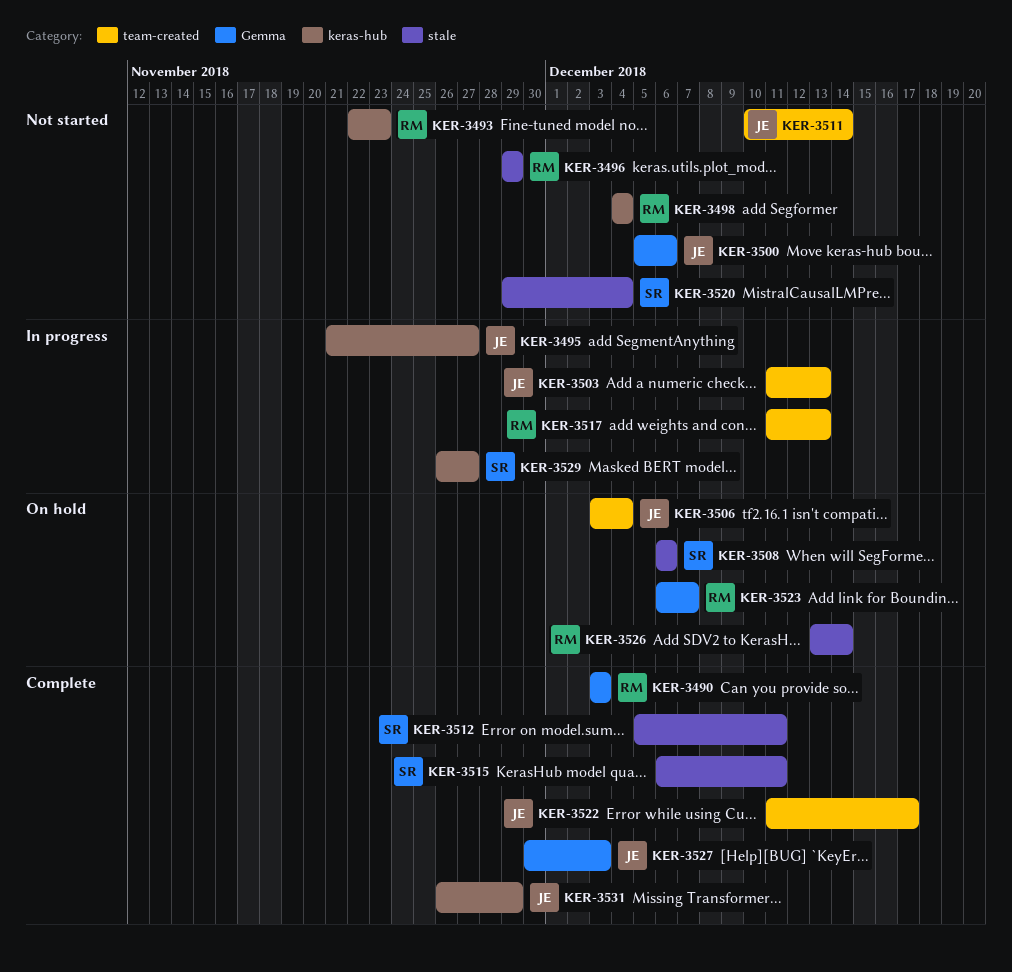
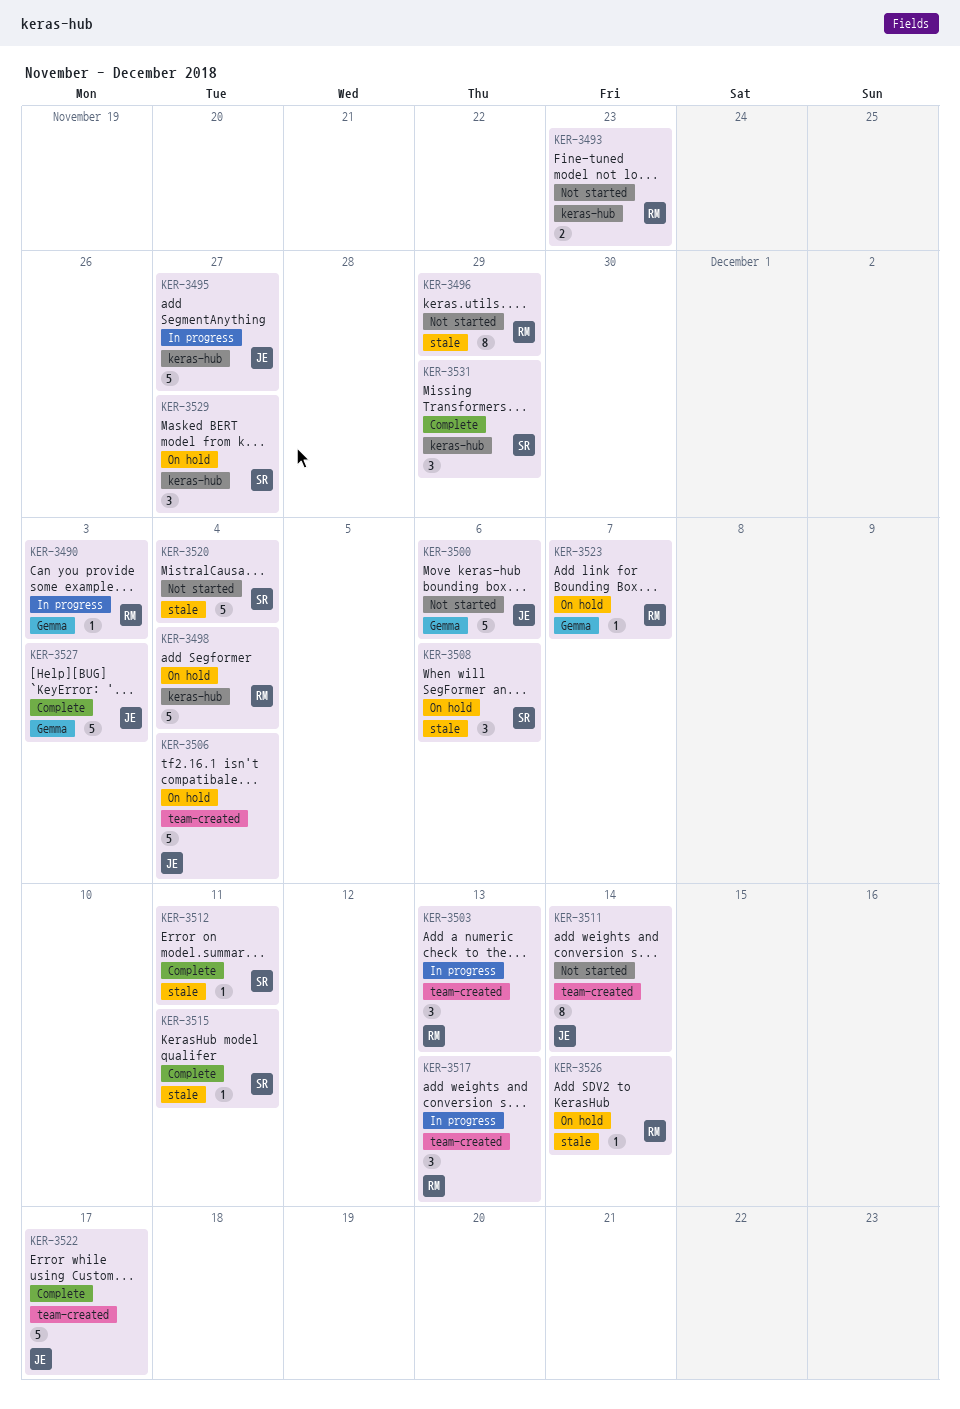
KER-3490, status: Complete -> In progress
KER-3498, status: Not started -> On hold
KER-3503, owner: JE -> RM
KER-3529, status: In progress -> On hold
KER-3531, owner: JE -> SR

